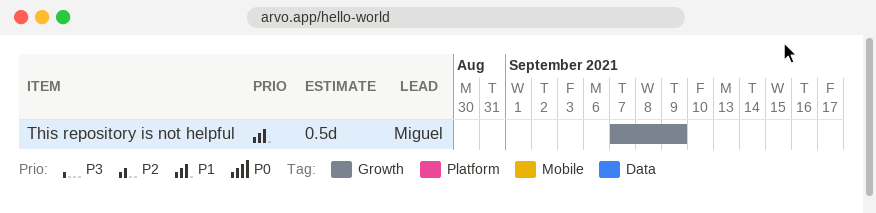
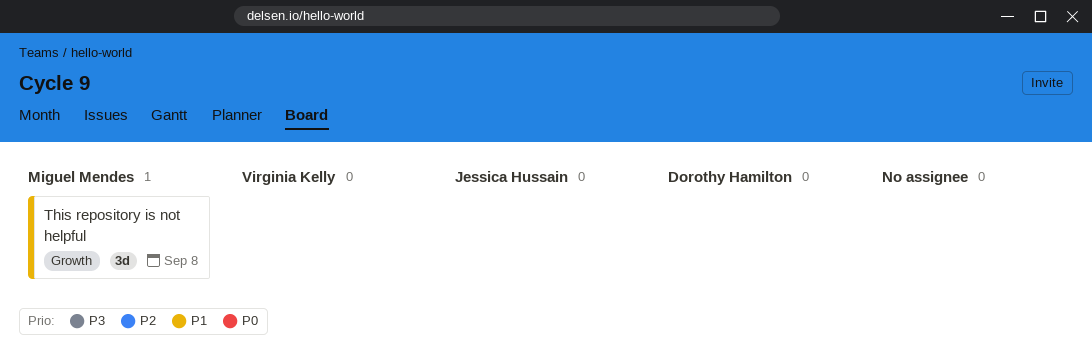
This repository is not helpful, estimate: 0.5d -> 3d
This repository is not helpful, due: Sep 9 -> Sep 8

